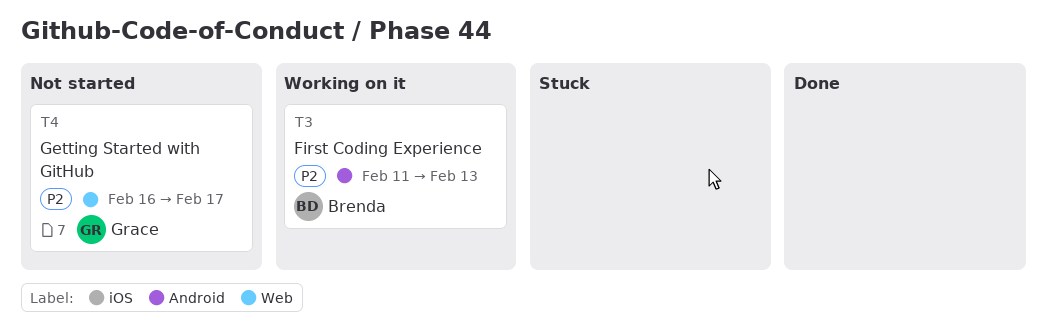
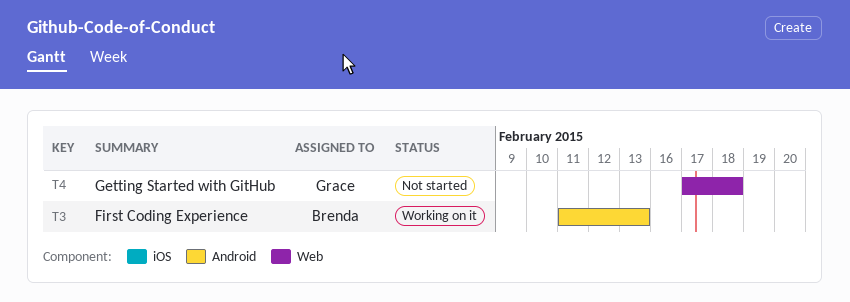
T4, start: Feb 16 -> Feb 17
T4, due: Feb 17 -> Feb 18

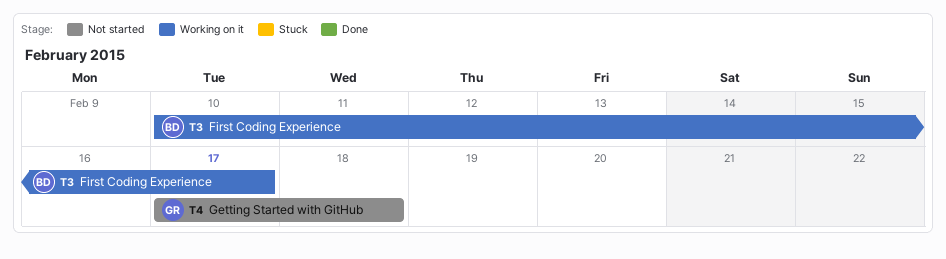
T3, start: Feb 11 -> Feb 10
T3, due: Feb 13 -> Feb 17

